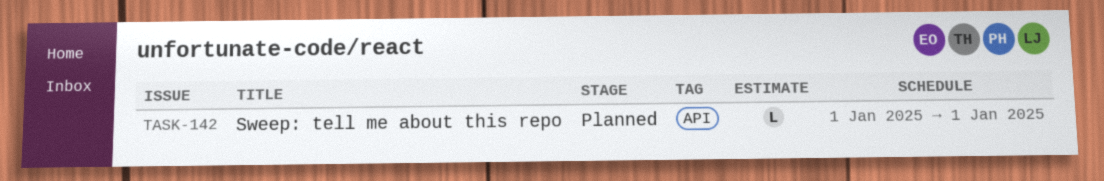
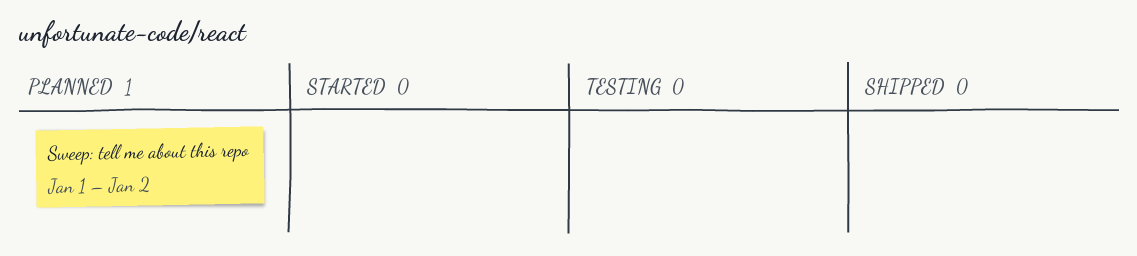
Sweep: tell me about this repo, due: Jan 1 -> Jan 2

